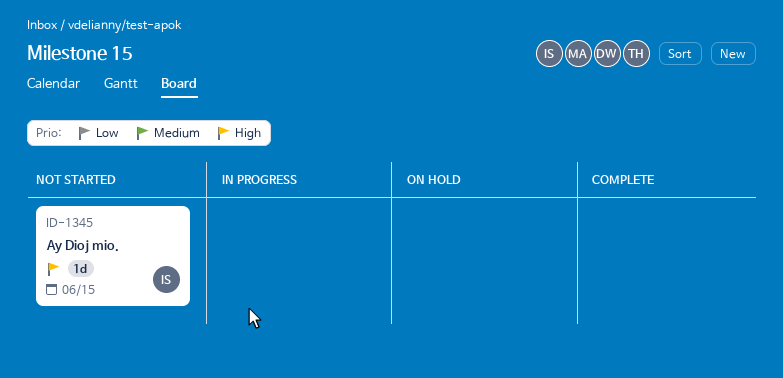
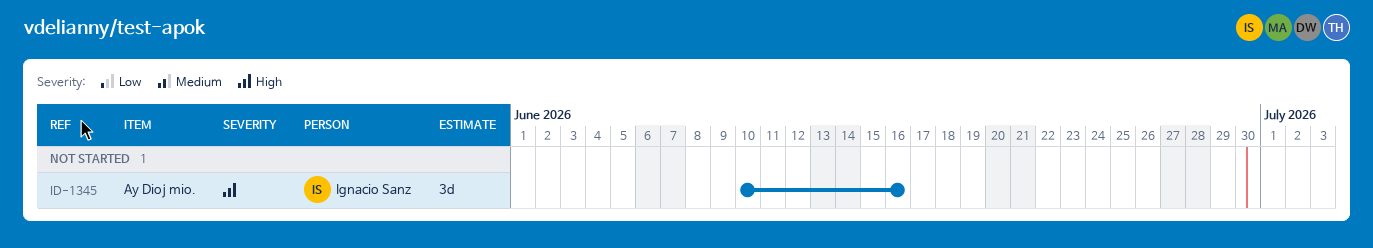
ID-1345, estimate: 1d -> 3d
ID-1345, due: Jun 15 -> Jun 16

